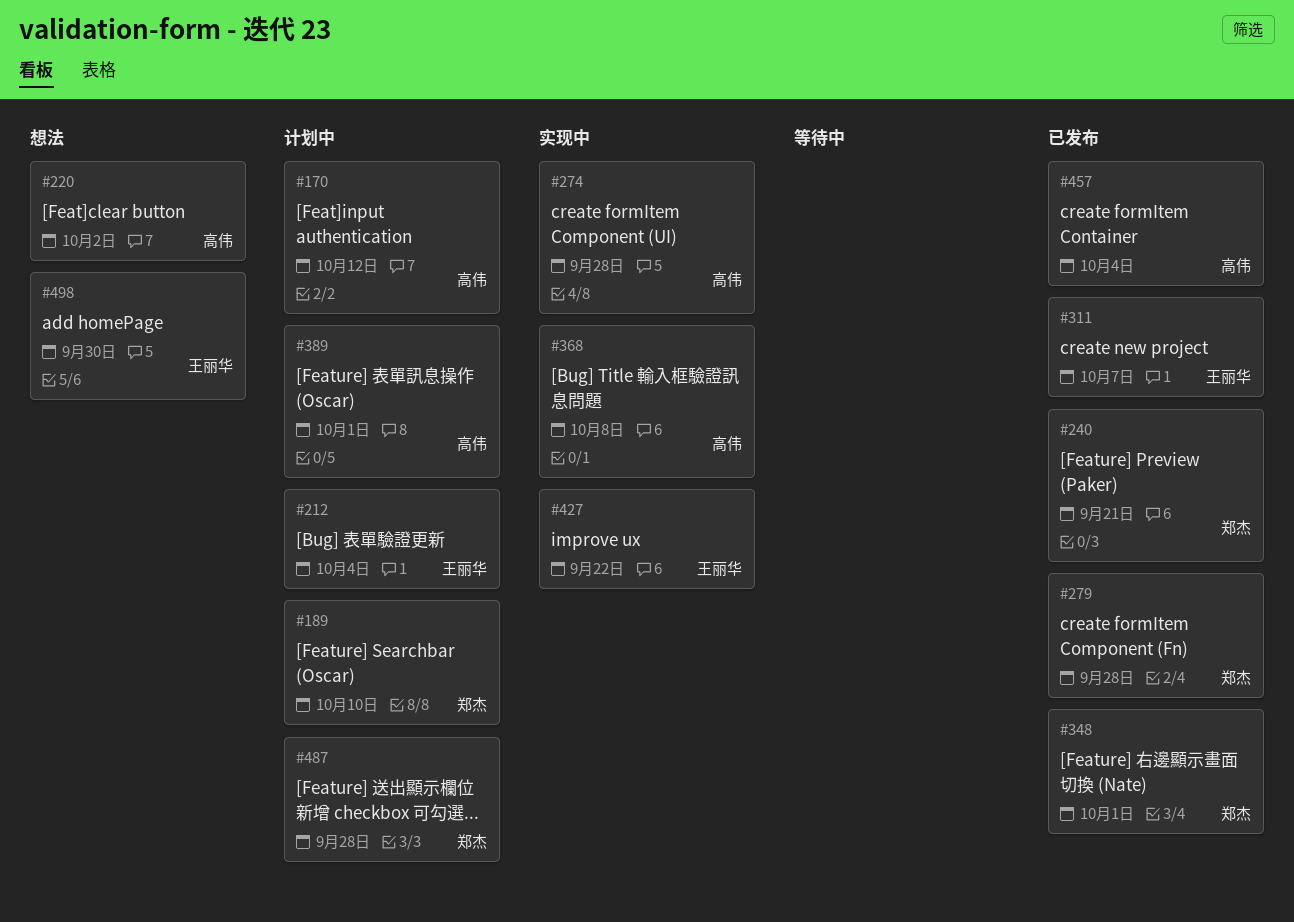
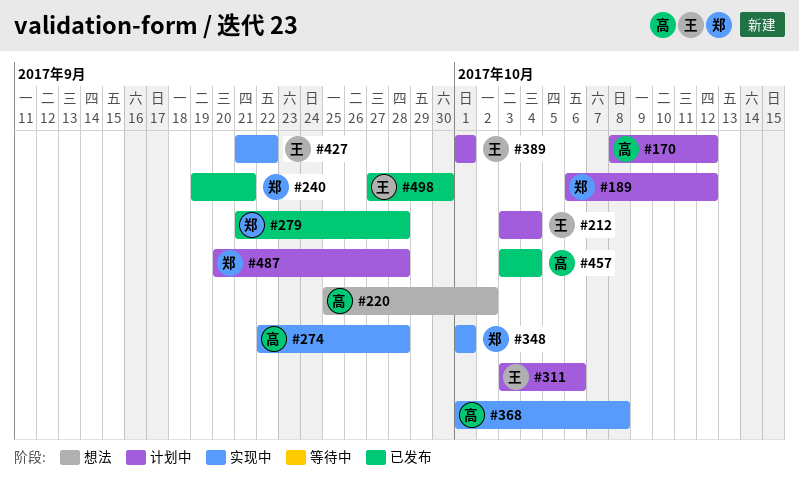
#189, due: Oct 10 -> Oct 12
#311, status: 已发布 -> 计划中
#311, due: Oct 7 -> Oct 6
#348, status: 已发布 -> 实现中
#389, owner: 高伟 -> 王丽华
#498, status: 想法 -> 已发布

